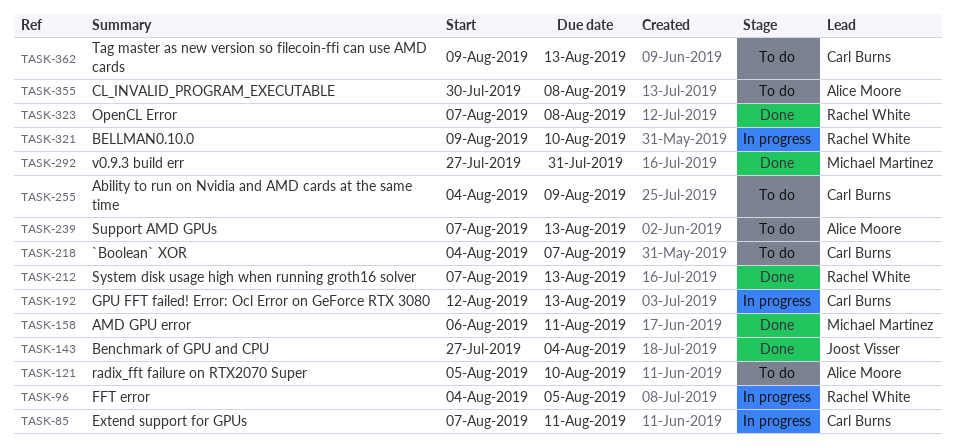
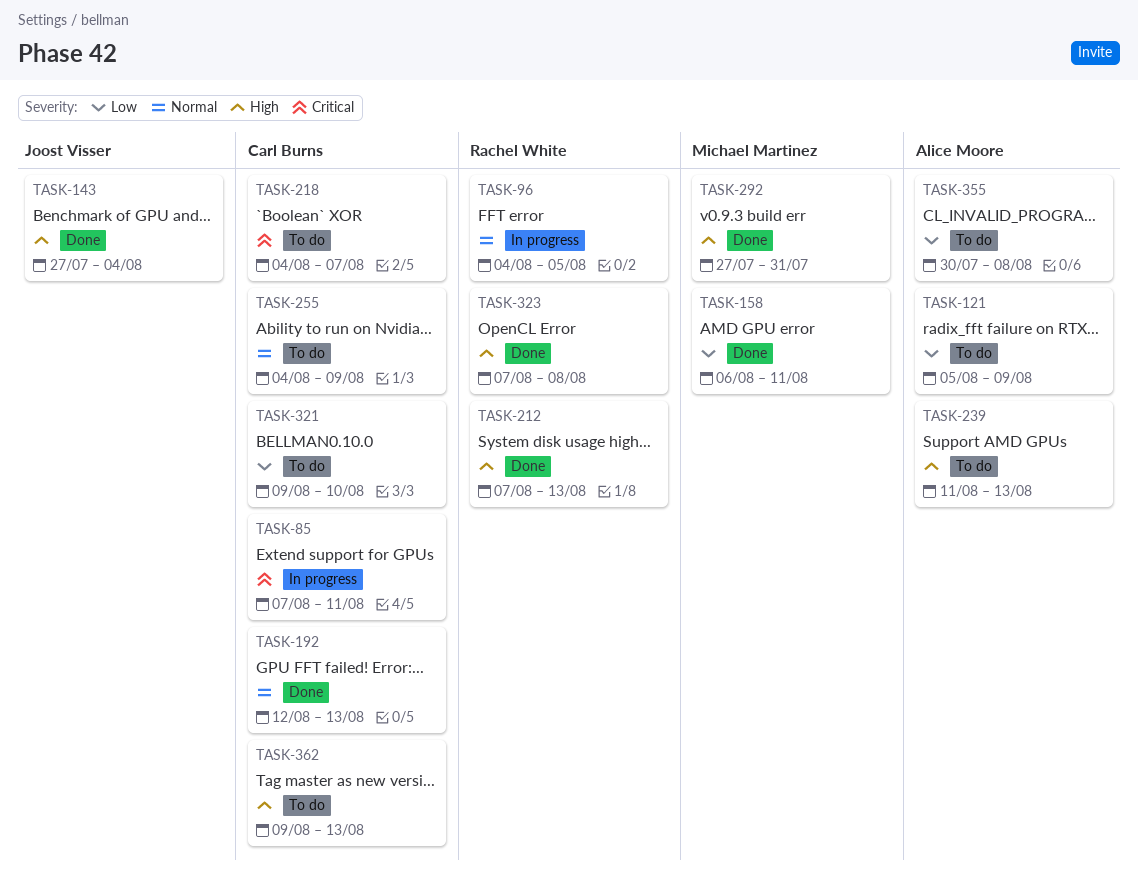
TASK-121, due: Aug 10 -> Aug 9
TASK-192, status: In progress -> Done
TASK-239, start: Aug 7 -> Aug 11
TASK-321, status: In progress -> To do
TASK-321, owner: Rachel White -> Carl Burns

